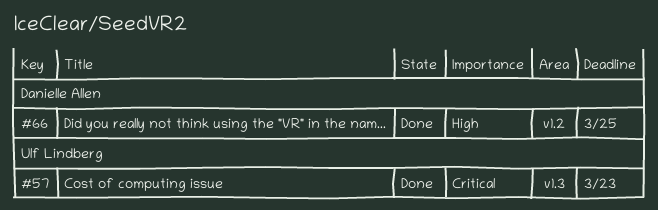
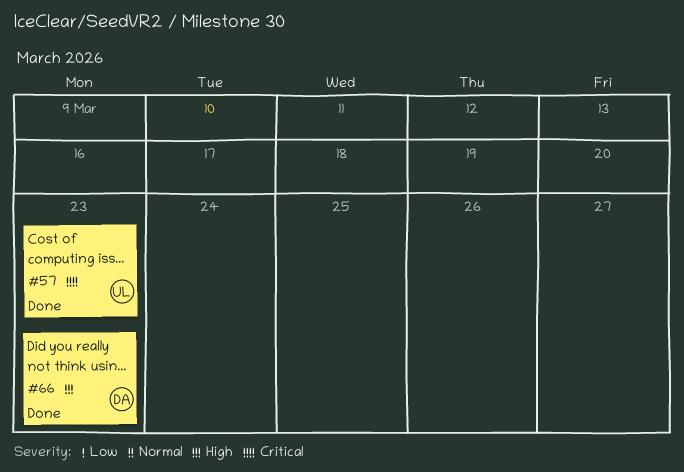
#66, due: Mar 25 -> Mar 23

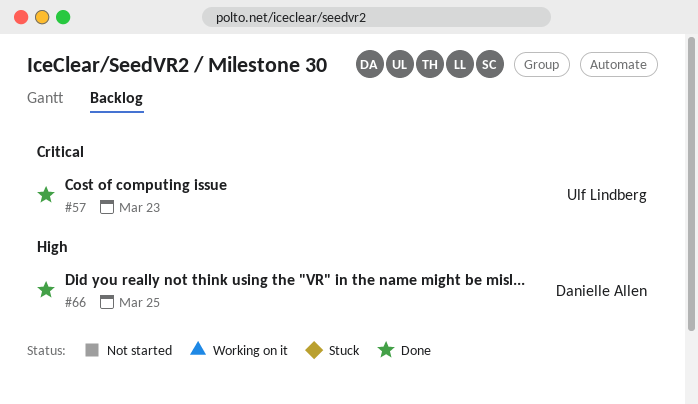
#66, due: Mar 23 -> Mar 25

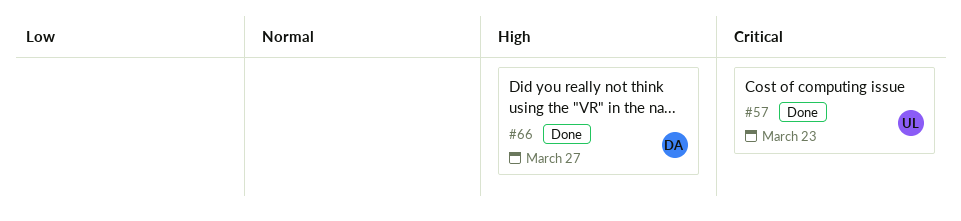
#66, due: Mar 25 -> Mar 27

